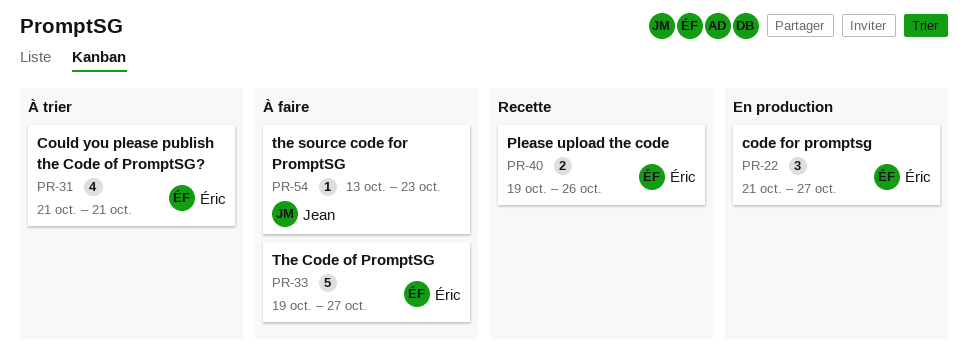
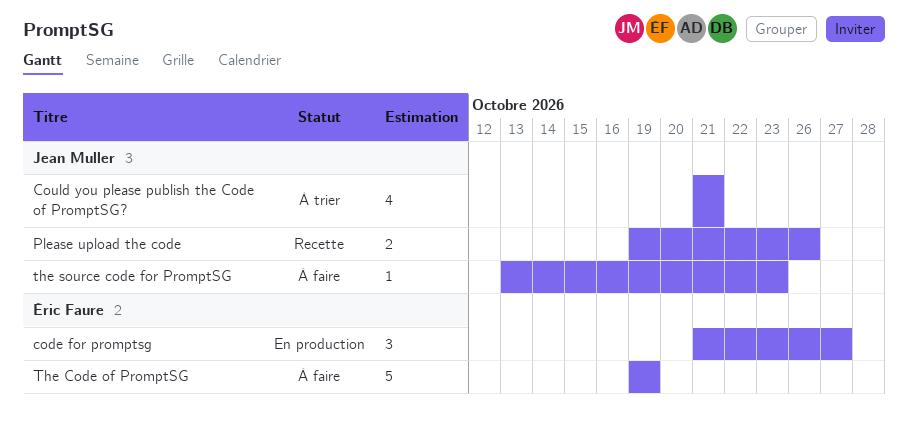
Could you please publish the Code of PromptSG?, owner: Éric Faure -> Jean Muller
Please upload the code, owner: Éric Faure -> Jean Muller
The Code of PromptSG, due: Oct 27 -> Oct 19

